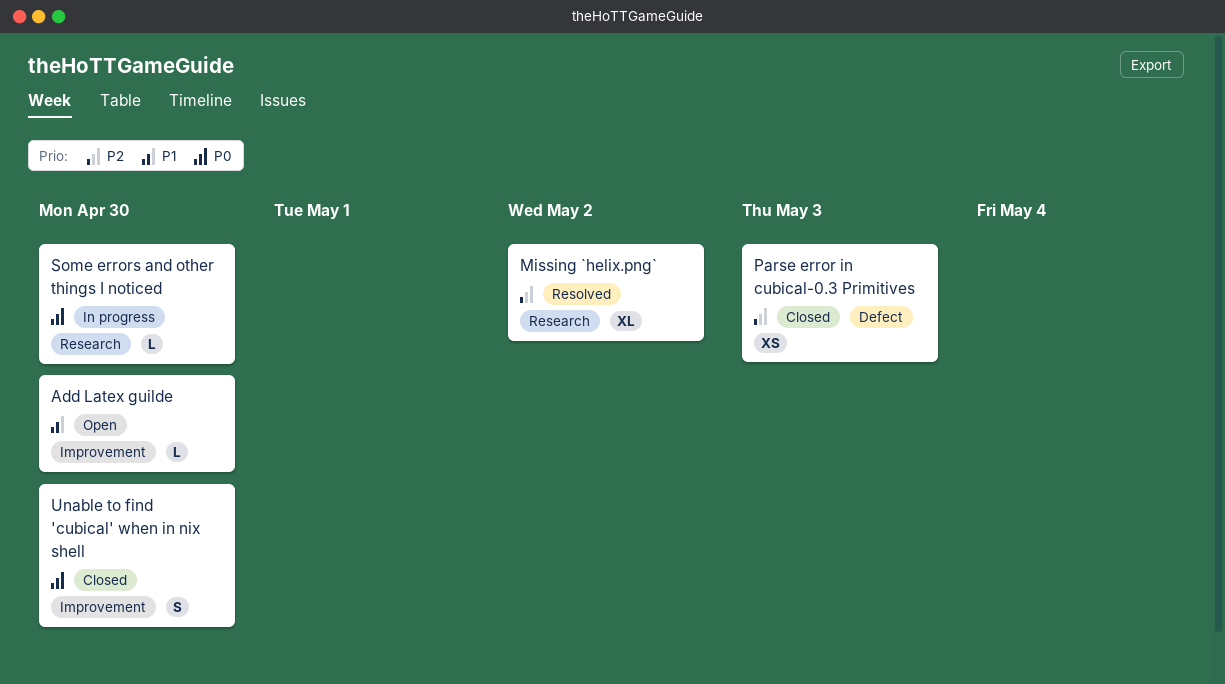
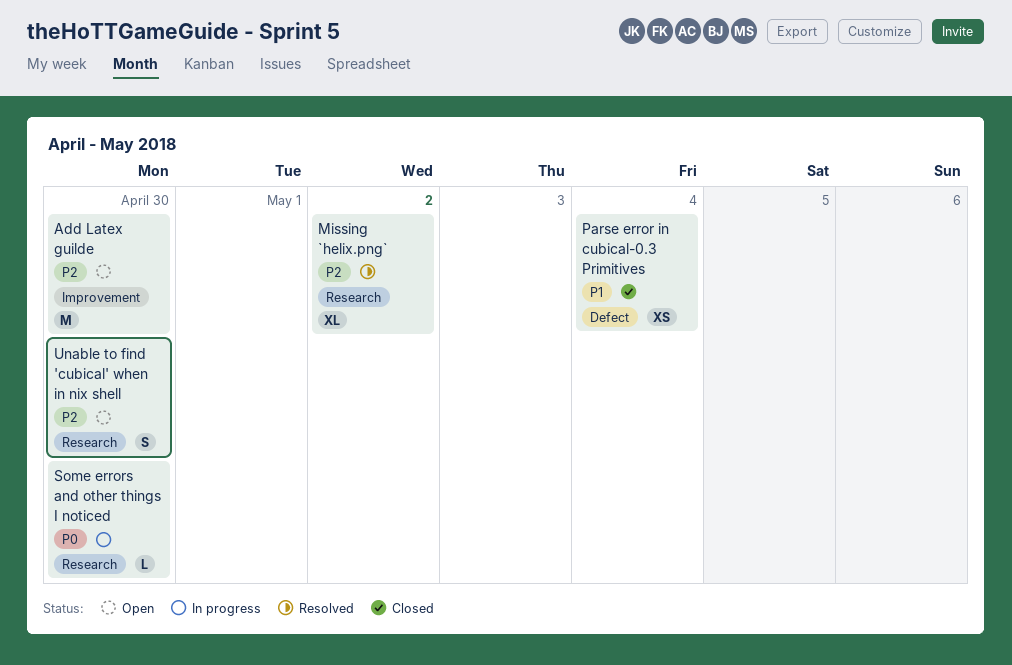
Add Latex guilde, priority: P1 -> P2
Add Latex guilde, estimate: L -> M
Parse error in cubical-0.3 Primitives, priority: P2 -> P1
Parse error in cubical-0.3 Primitives, due: May 3 -> May 4
Unable to find 'cubical' when in nix shell, status: Closed -> Open
Unable to find 'cubical' when in nix shell, priority: P0 -> P2
Unable to find 'cubical' when in nix shell, label: Improvement -> Research

